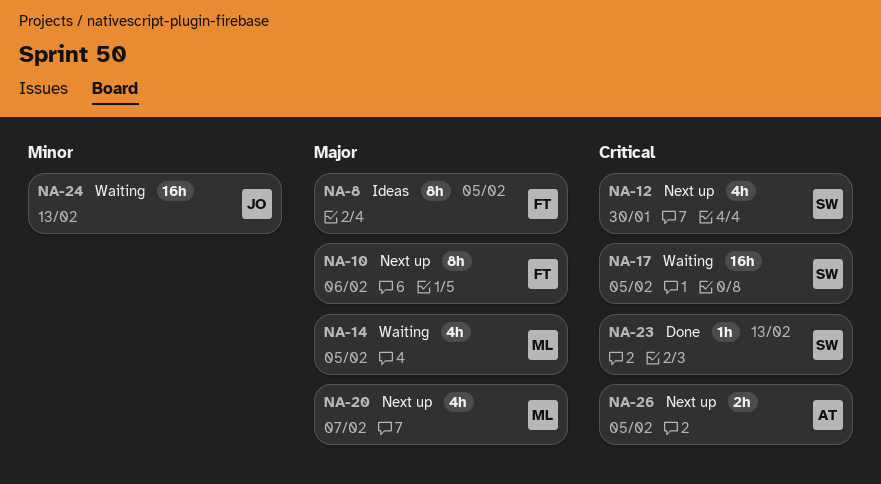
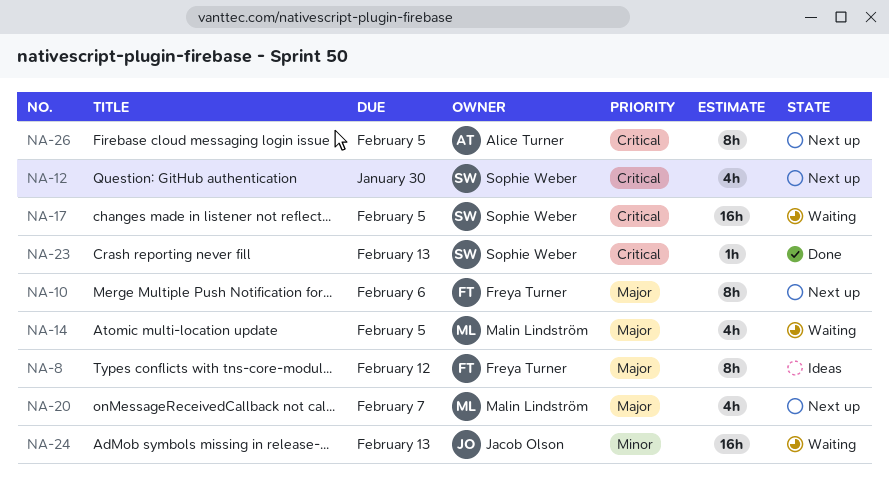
NA-8, due: Feb 5 -> Feb 12
NA-26, estimate: 2h -> 8h

